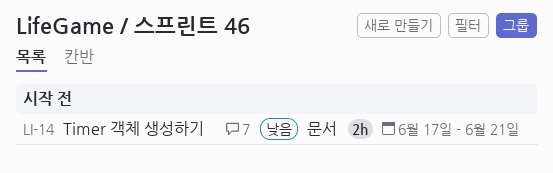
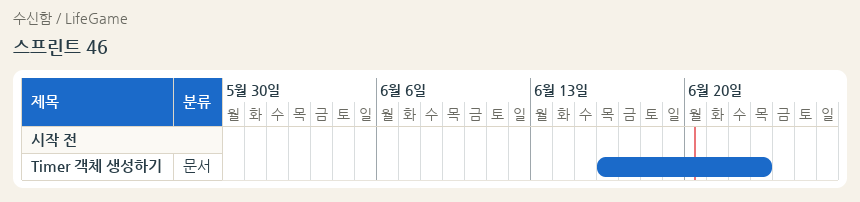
Timer 객체 생성하기, start: Jun 17 -> Jun 16
Timer 객체 생성하기, due: Jun 21 -> Jun 23

